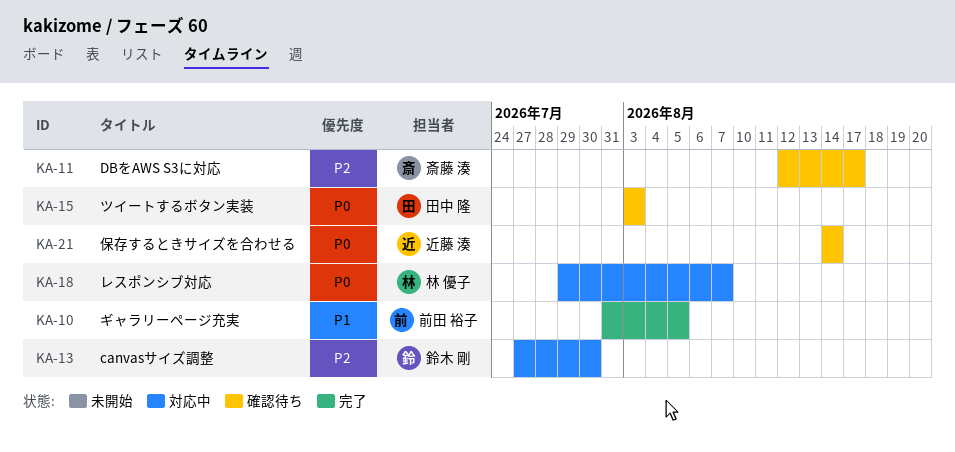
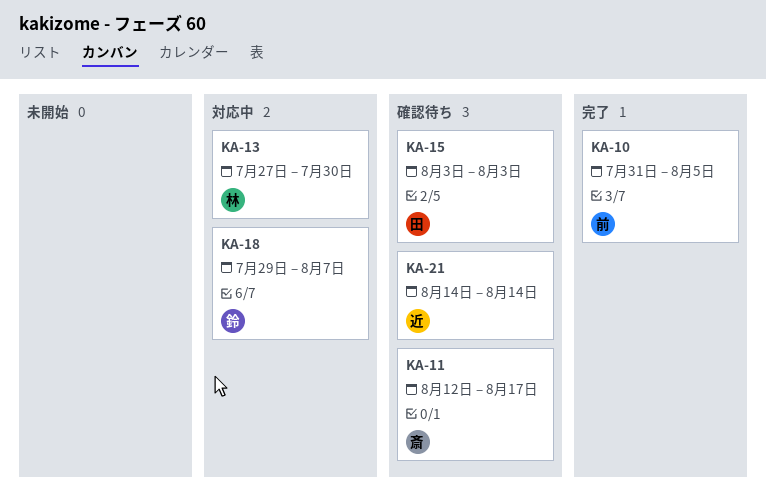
KA-13, owner: 鈴木 剛 -> 林 優子
KA-18, owner: 林 優子 -> 鈴木 剛

